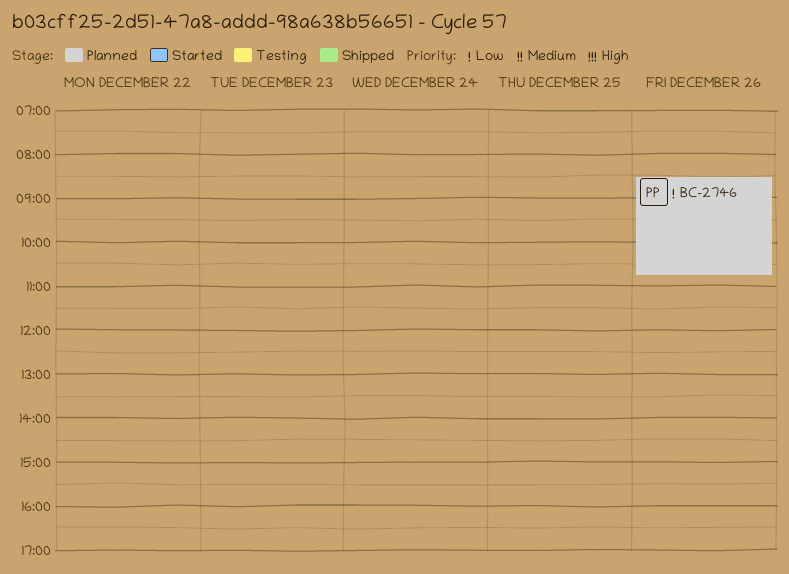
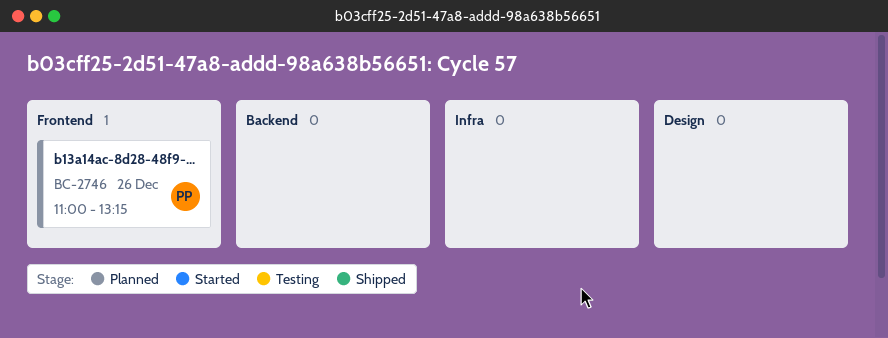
BC-2746, begins: 08:30 -> 11:00
BC-2746, ends: 10:45 -> 13:15

